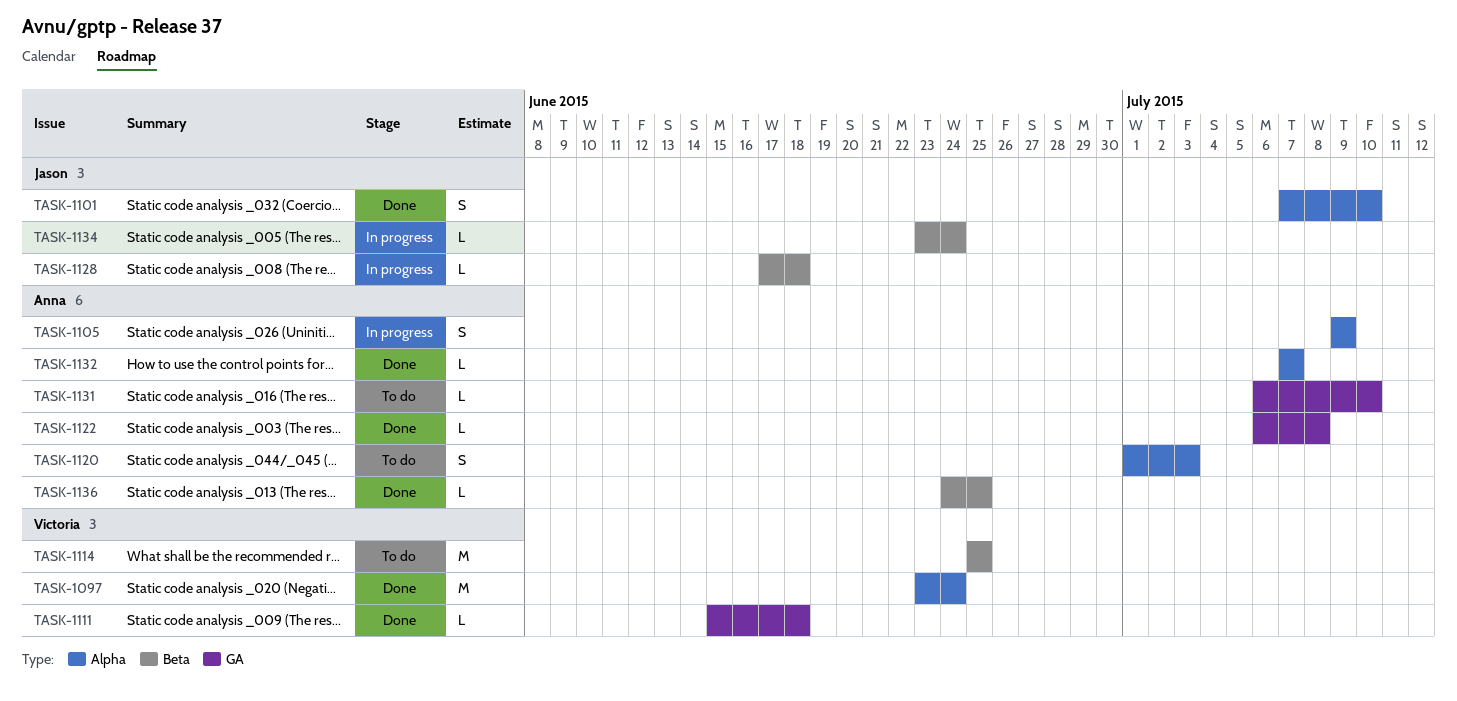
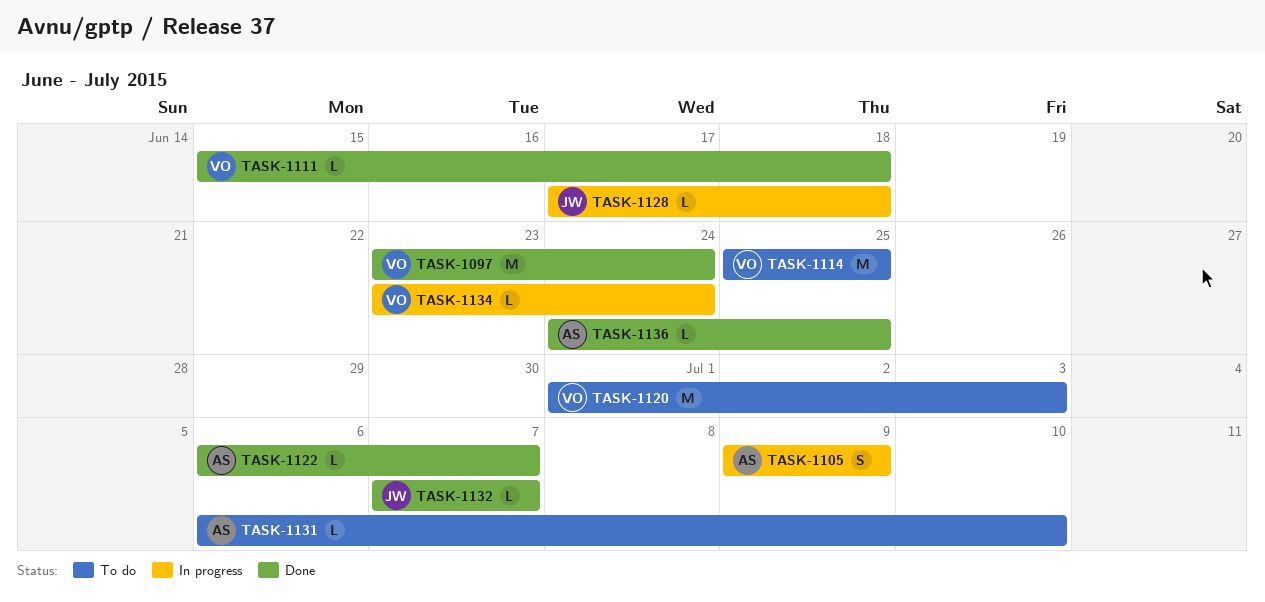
TASK-1101: present -> none
TASK-1120, owner: Anna -> Victoria
TASK-1120, estimate: S -> M
TASK-1122, due: Jul 8 -> Jul 7
TASK-1132, owner: Anna -> Jason
TASK-1134, owner: Jason -> Victoria

